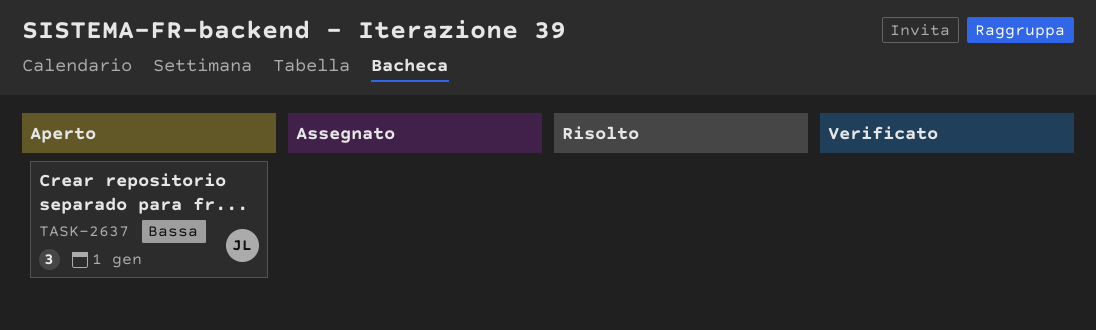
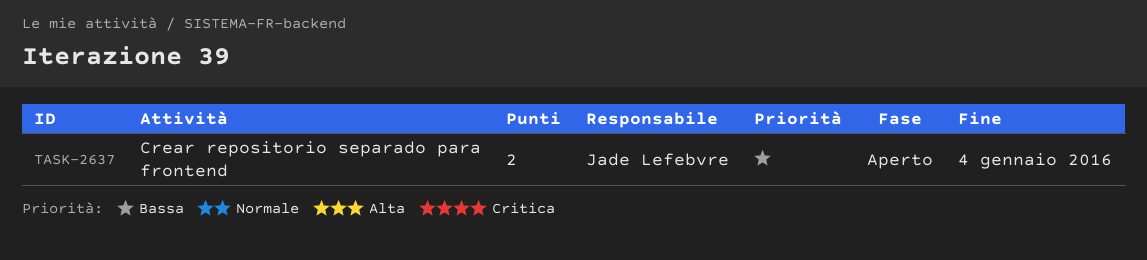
TASK-2637, estimate: 3 -> 2
TASK-2637, due: Jan 1 -> Jan 4

